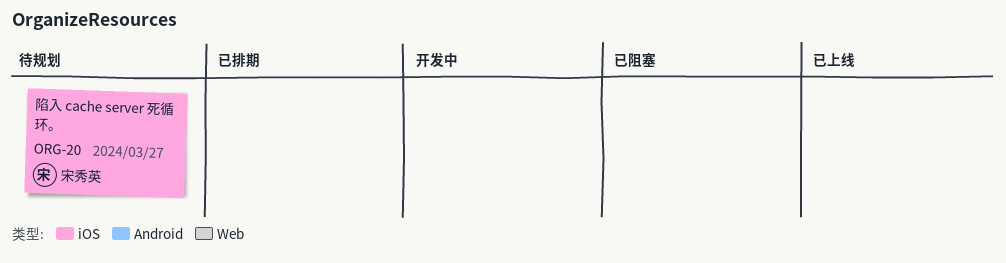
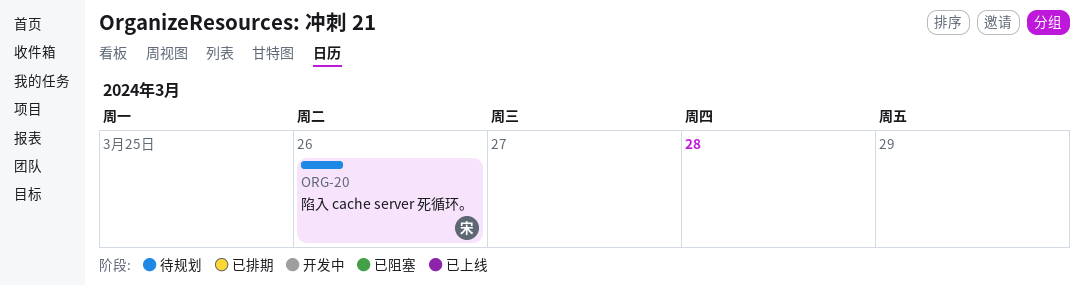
ORG-20, day: Mar 27 -> Mar 26

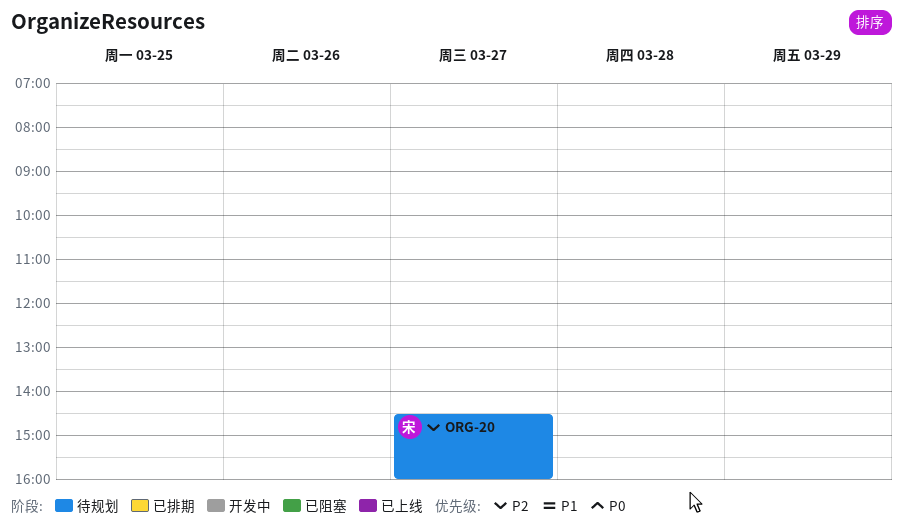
ORG-20, day: Mar 26 -> Mar 27

